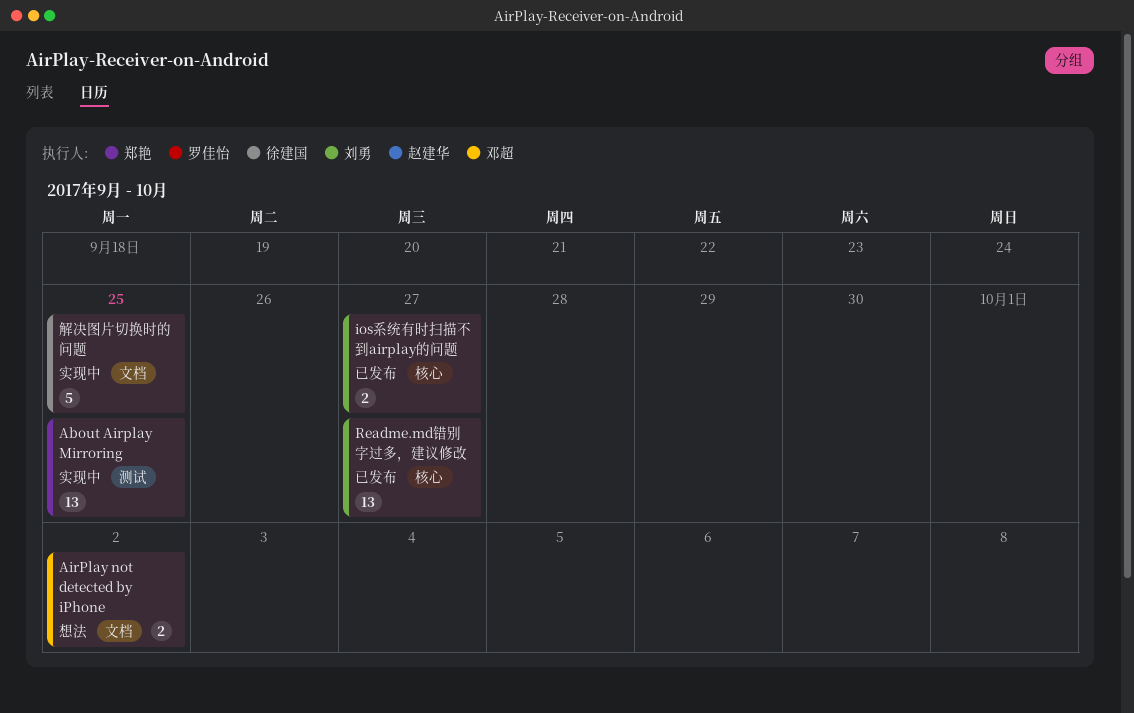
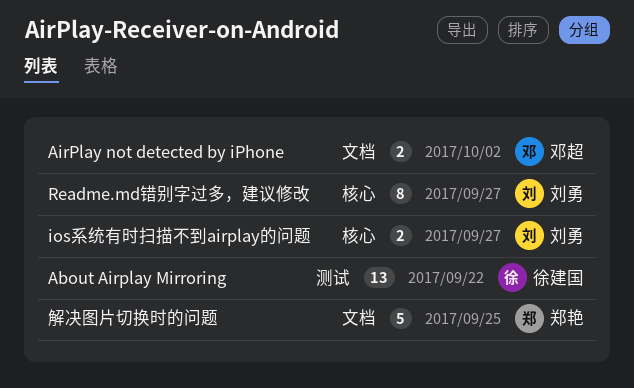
About Airplay Mirroring, owner: 郑艳 -> 徐建国
About Airplay Mirroring, due: Sep 25 -> Sep 22
Readme.md错别字过多，建议修改, estimate: 13 -> 8
解决图片切换时的问题, owner: 徐建国 -> 郑艳

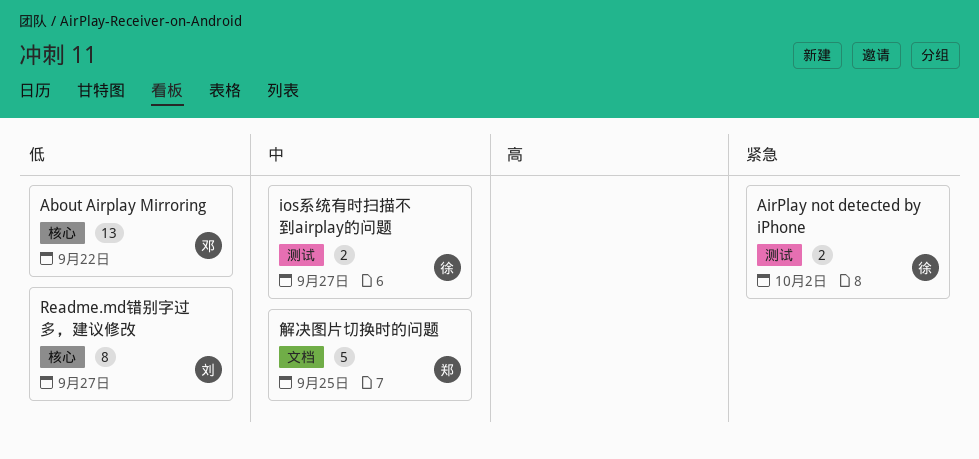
About Airplay Mirroring, owner: 徐建国 -> 邓超
About Airplay Mirroring, label: 测试 -> 核心
AirPlay not detected by iPhone, owner: 邓超 -> 徐建国
AirPlay not detected by iPhone, label: 文档 -> 测试
ios系统有时扫描不到airplay的问题, owner: 刘勇 -> 徐建国
ios系统有时扫描不到airplay的问题, label: 核心 -> 测试

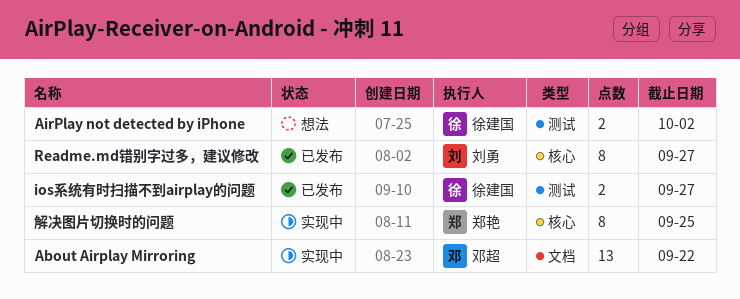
About Airplay Mirroring, label: 核心 -> 文档
解决图片切换时的问题, label: 文档 -> 核心
解决图片切换时的问题, estimate: 5 -> 8

